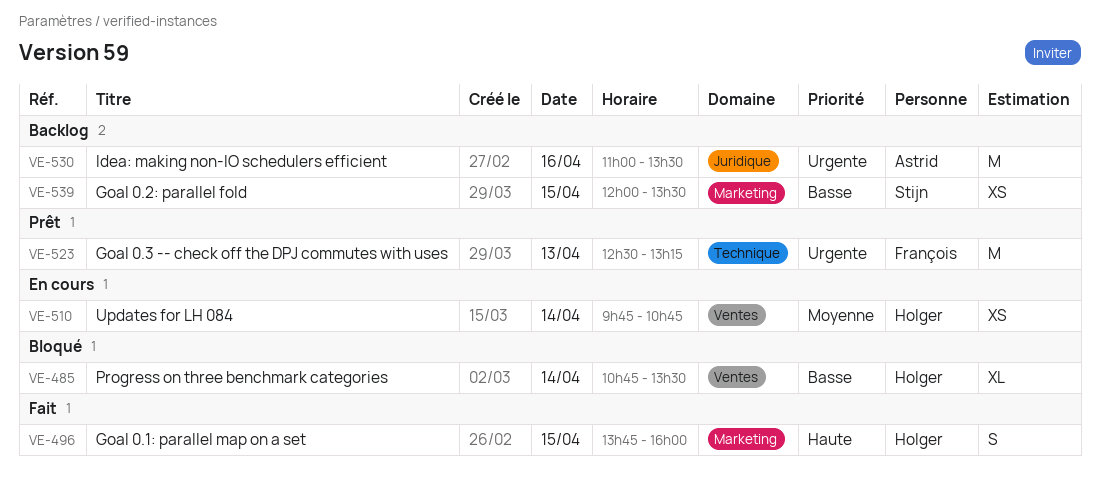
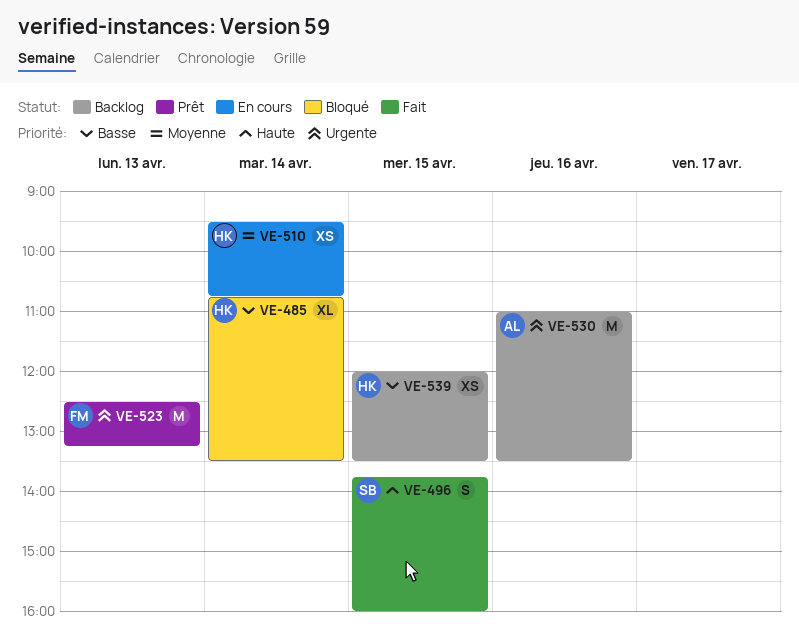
VE-496, owner: Holger -> Stijn
VE-510, begins: 09:45 -> 09:30
VE-539, owner: Stijn -> Holger

